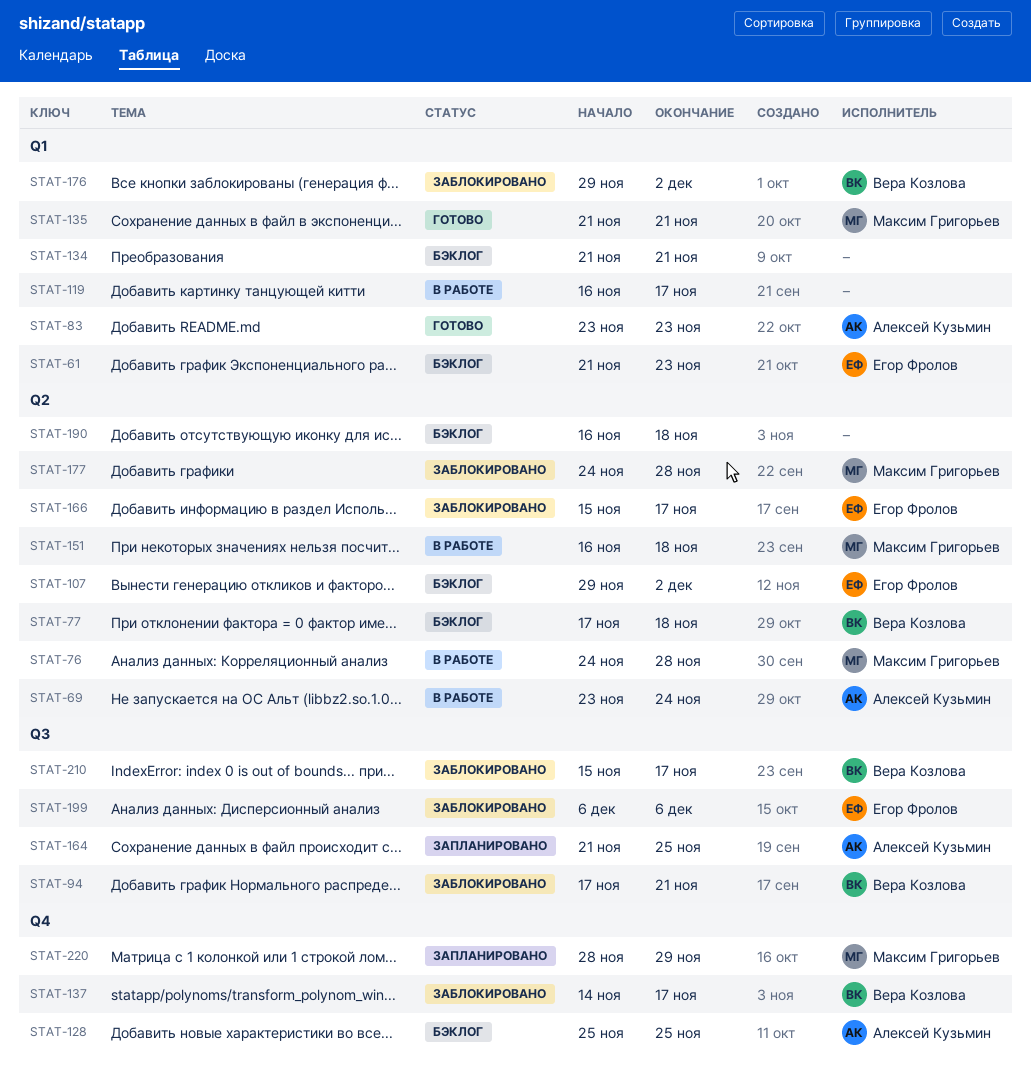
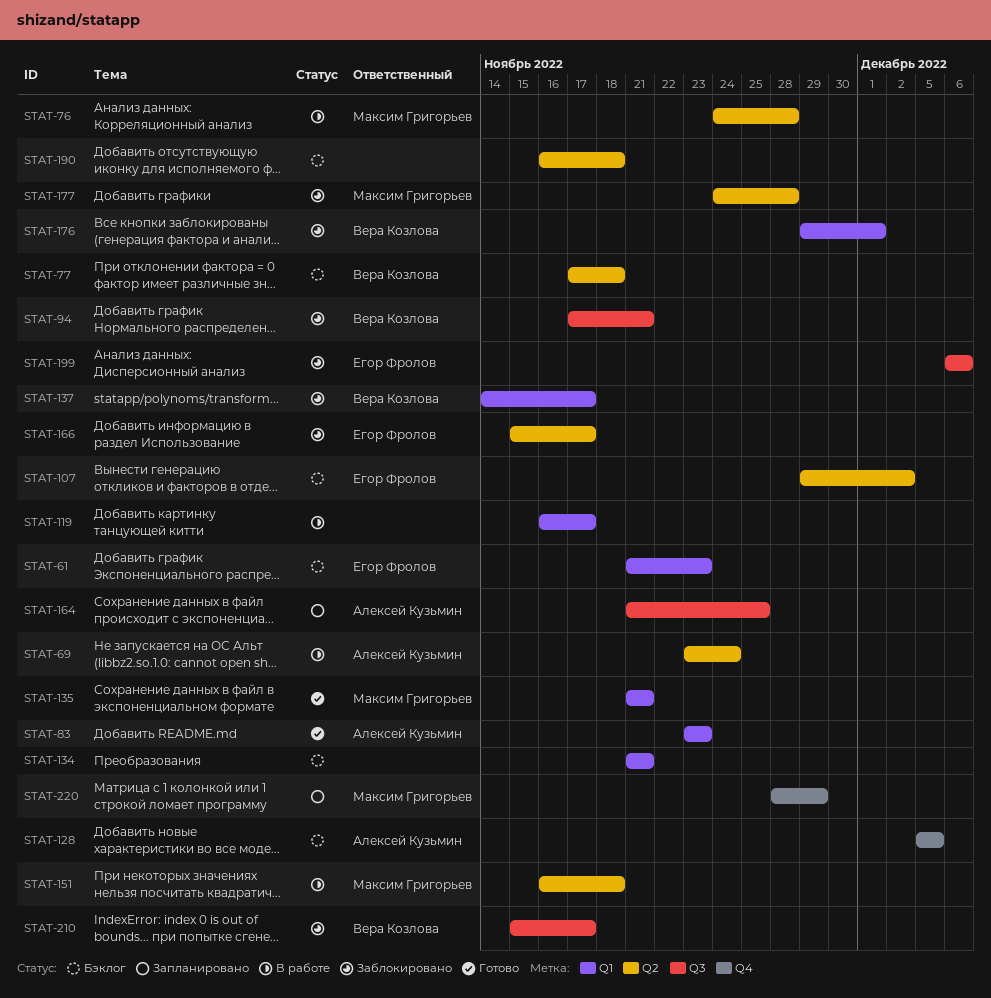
STAT-128, start: Nov 25 -> Dec 5
STAT-128, due: Nov 25 -> Dec 5
STAT-137, label: Q4 -> Q1
STAT-176, due: Dec 2 -> Dec 1

